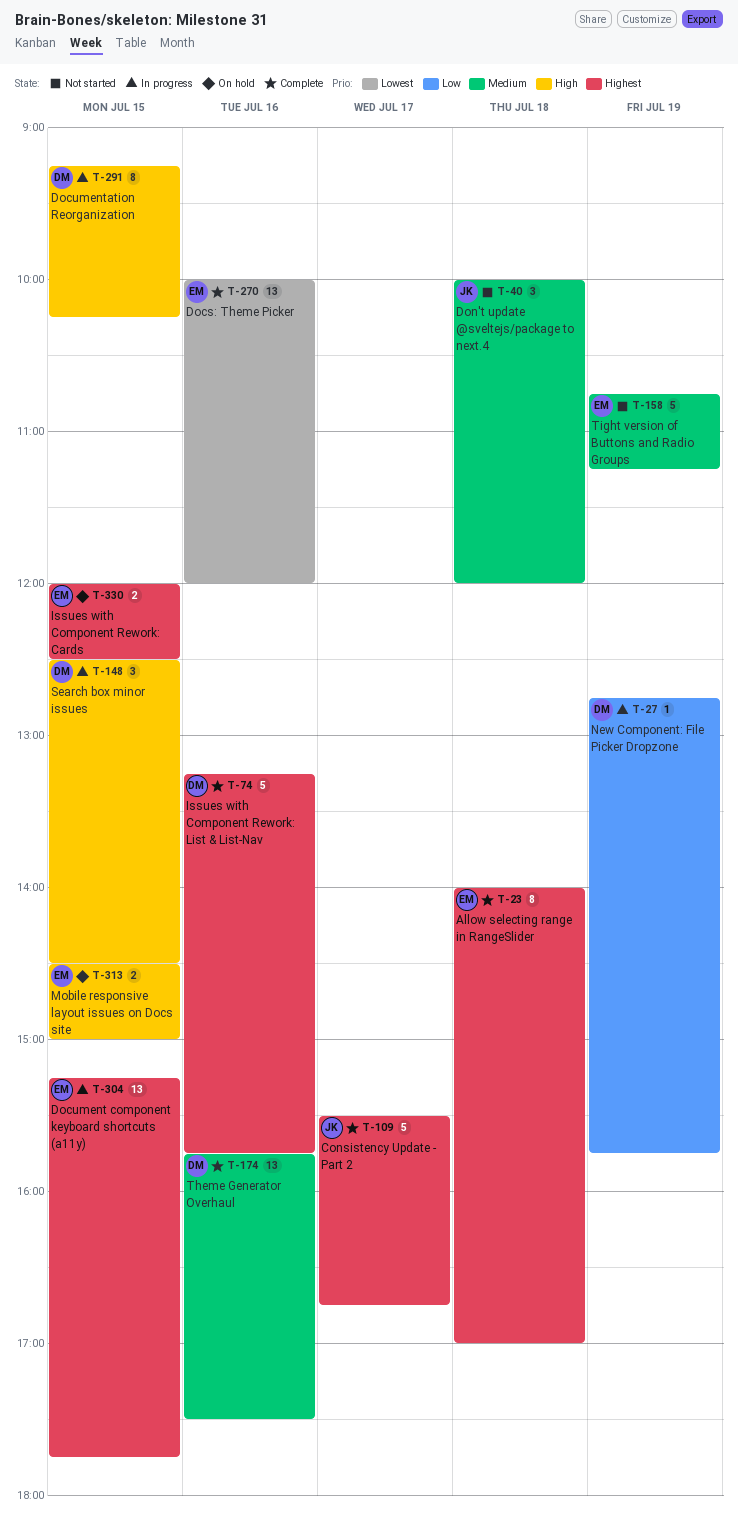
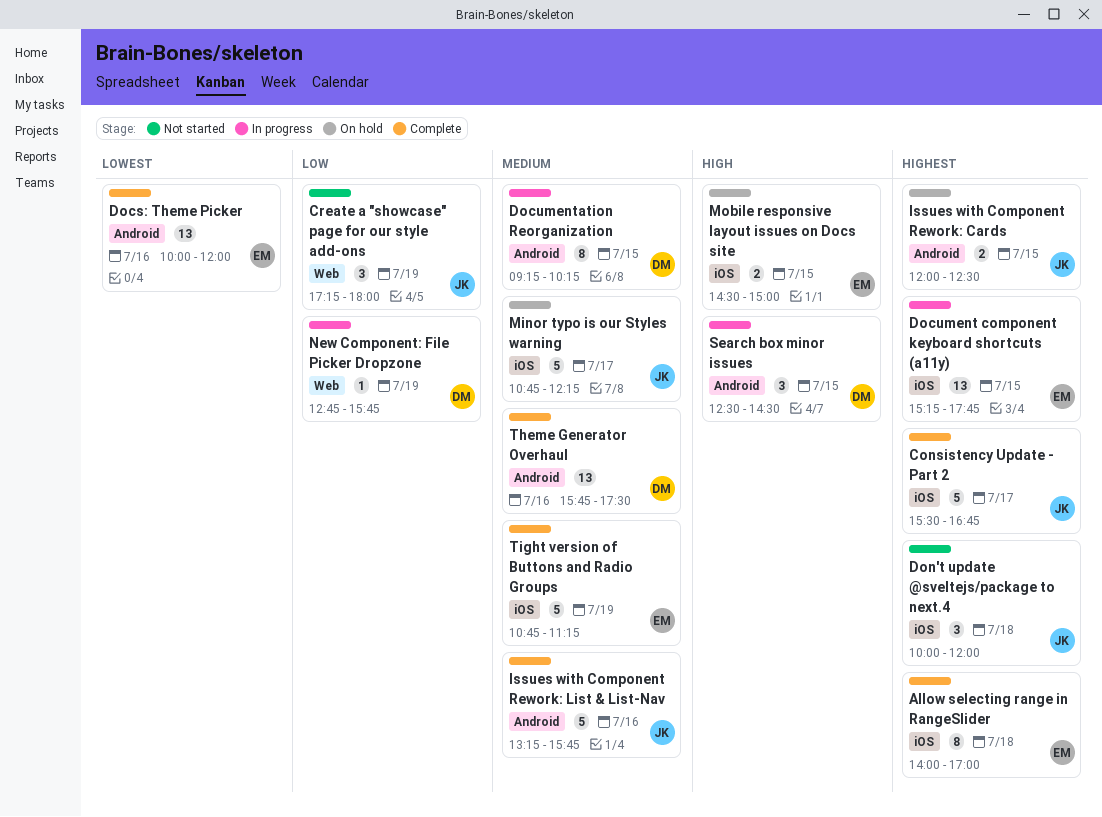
Create a "showcase" page for our style add-ons: none -> present
Documentation Reorganization, priority: High -> Medium
Don't update @sveltejs/package to next.4, priority: Medium -> Highest
Issues with Component Rework: Cards, owner: EM -> JK
Issues with Component Rework: List & List-Nav, owner: DM -> JK
Issues with Component Rework: List & List-Nav, priority: Highest -> Medium
Minor typo is our Styles warning: none -> present
Tight version of Buttons and Radio Groups, status: Not started -> Complete

